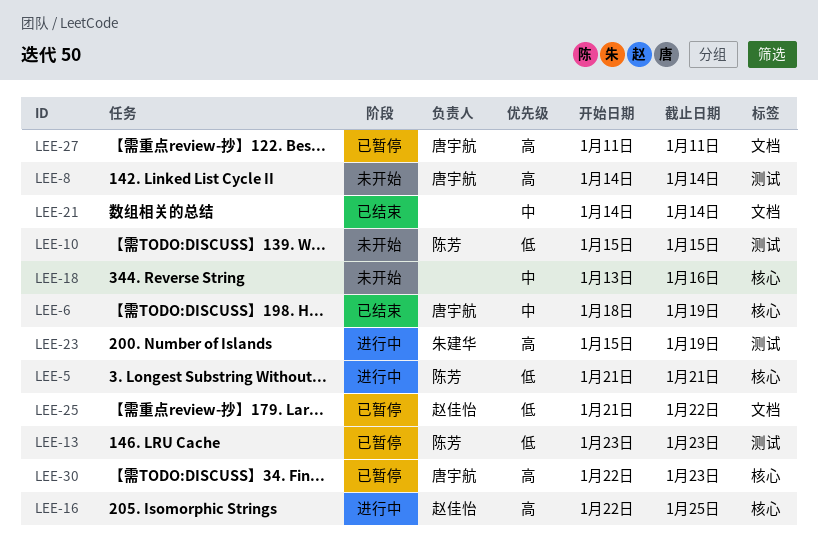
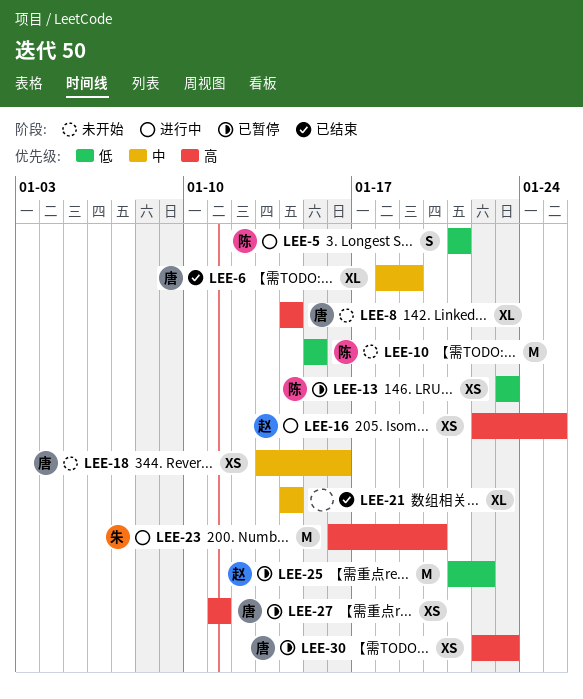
LEE-18, owner: none -> 唐宇航
LEE-23, start: Jan 15 -> Jan 16
LEE-23, due: Jan 19 -> Jan 20

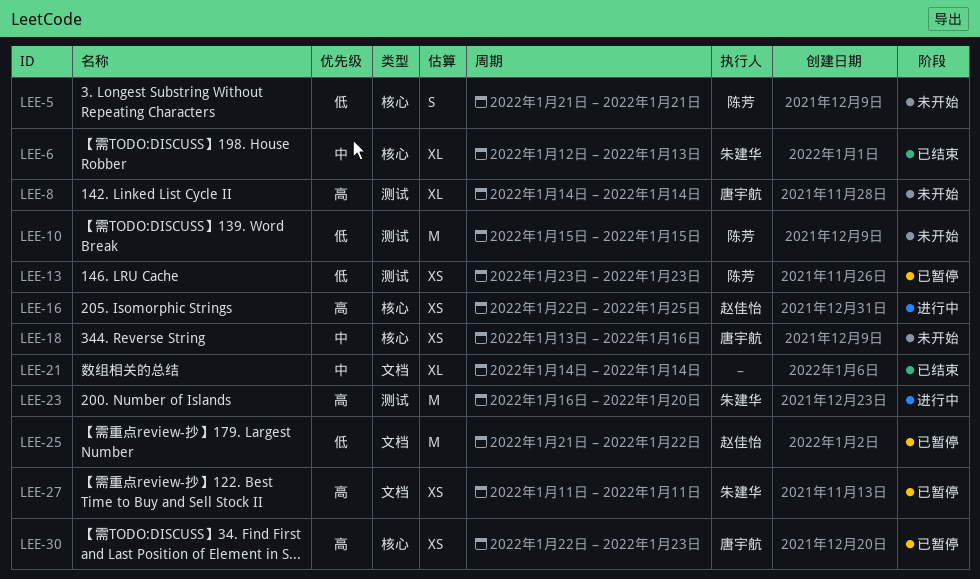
LEE-5, status: 进行中 -> 未开始
LEE-6, owner: 唐宇航 -> 朱建华
LEE-6, start: Jan 18 -> Jan 12
LEE-6, due: Jan 19 -> Jan 13
LEE-27, owner: 唐宇航 -> 朱建华

